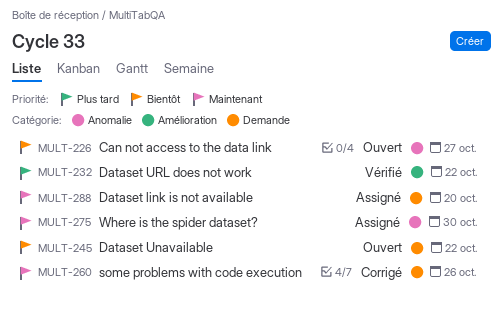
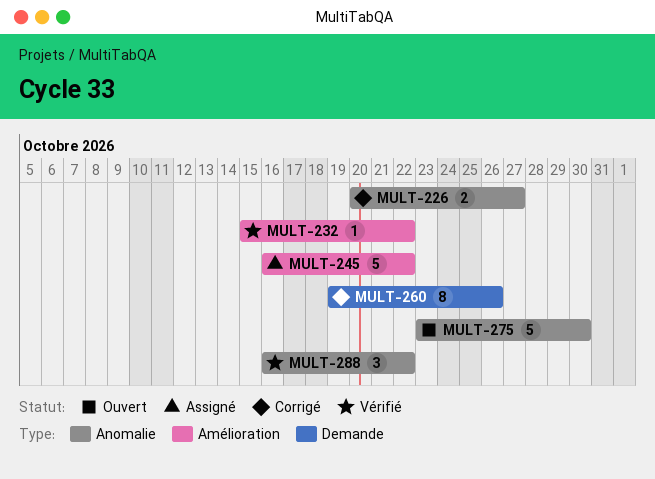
MULT-226, status: Ouvert -> Corrigé
MULT-245, status: Ouvert -> Assigné
MULT-245, label: Demande -> Amélioration
MULT-275, status: Assigné -> Ouvert
MULT-288, status: Assigné -> Vérifié
MULT-288, label: Demande -> Anomalie
MULT-288, due: Oct 20 -> Oct 22

